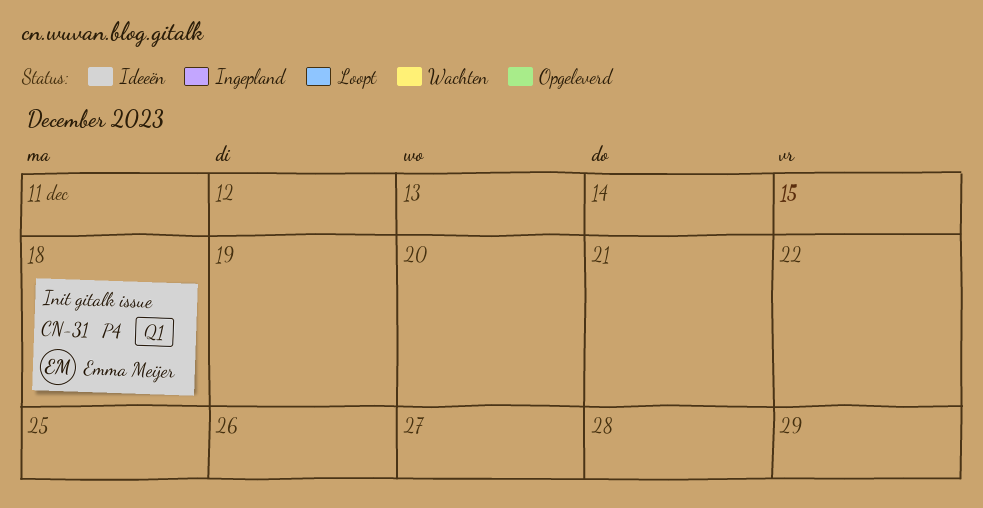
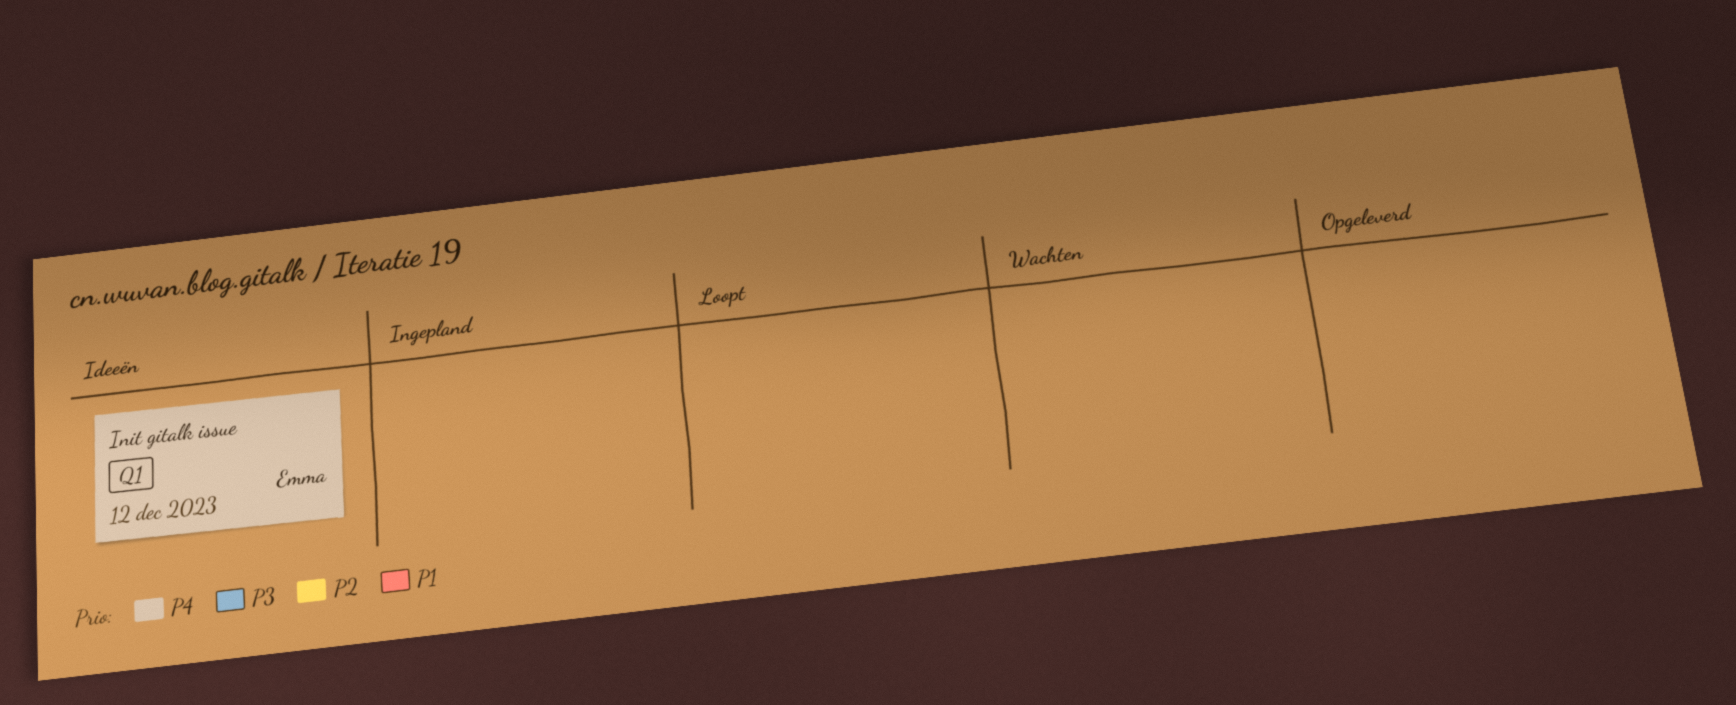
Init gitalk issue, due: Dec 18 -> Dec 12

